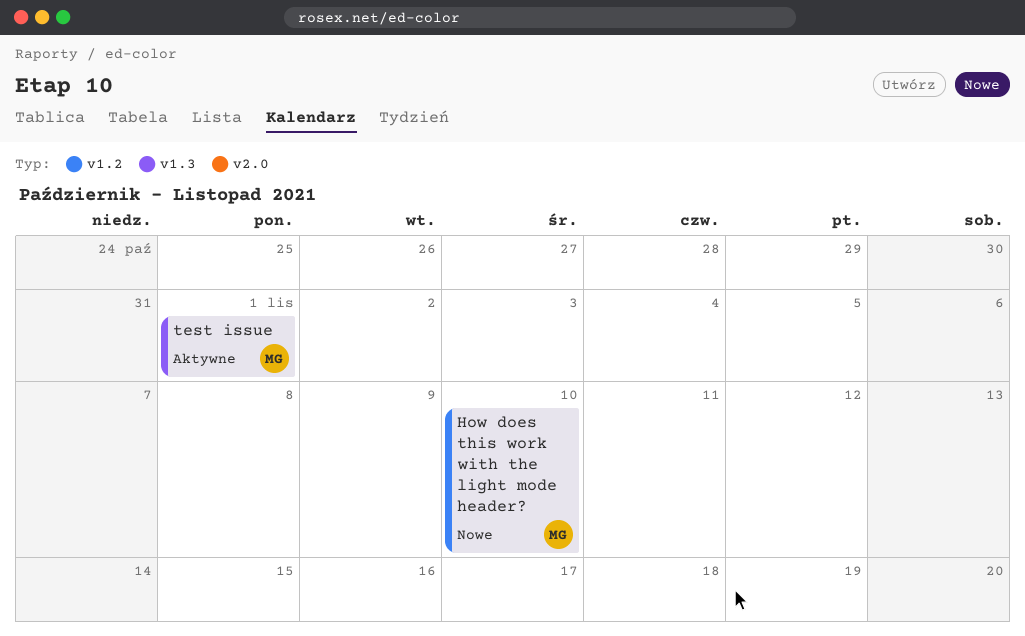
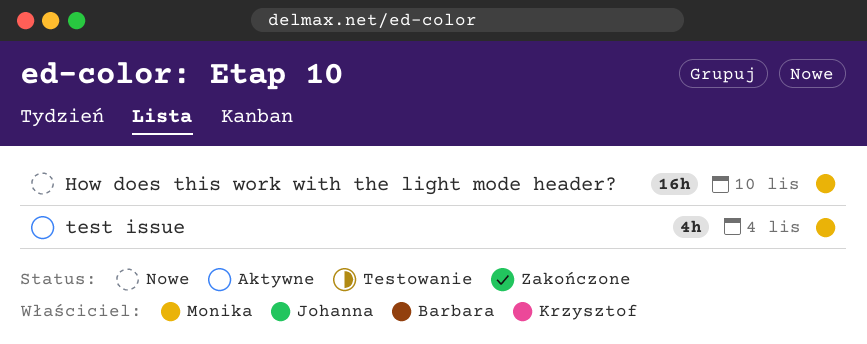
test issue, due: Nov 1 -> Nov 4

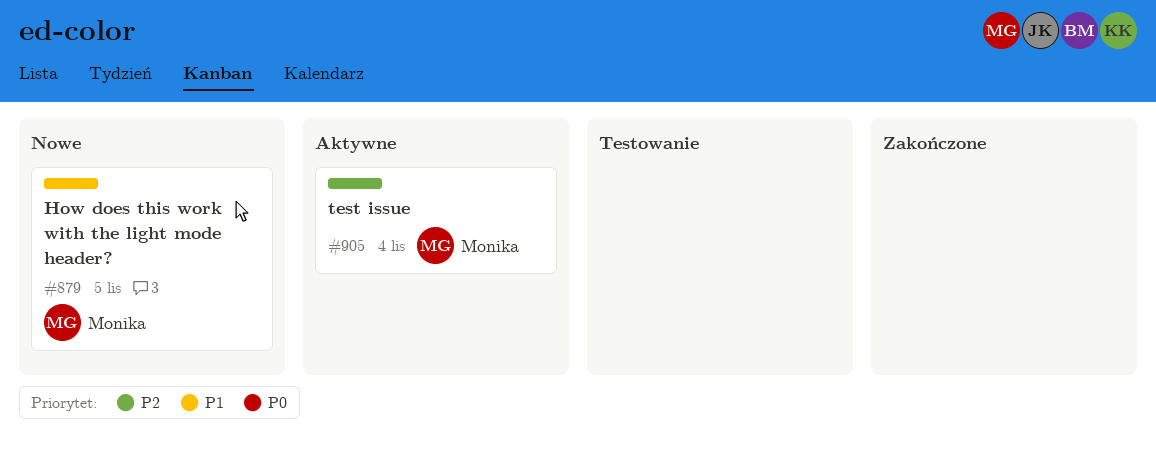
How does this work with the light mode header?, due: Nov 10 -> Nov 5

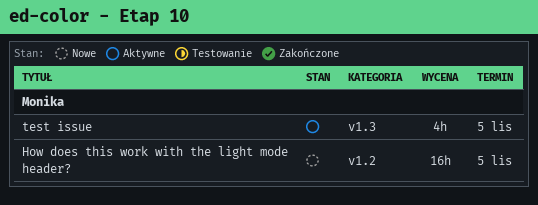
test issue, due: Nov 4 -> Nov 5

